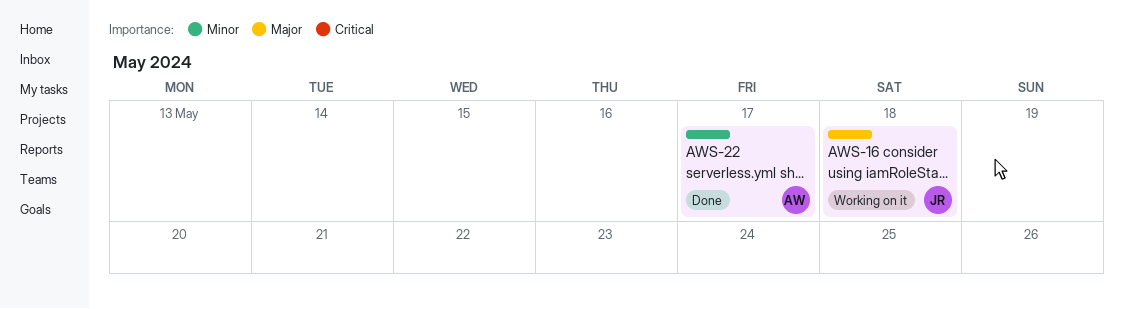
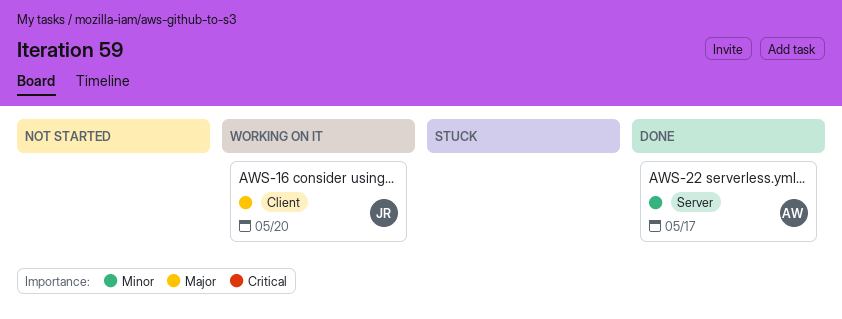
AWS-16, due: May 18 -> May 20

